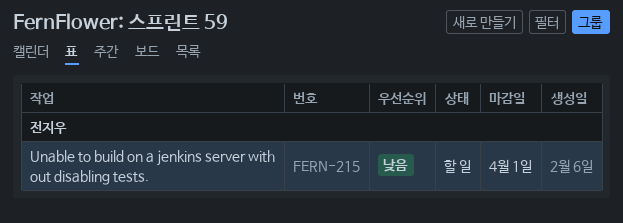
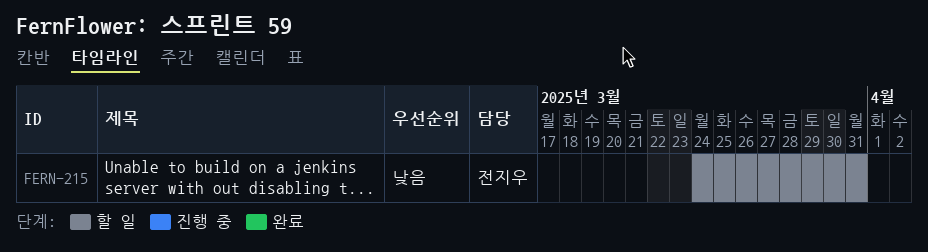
FERN-215, due: Apr 1 -> Mar 31

